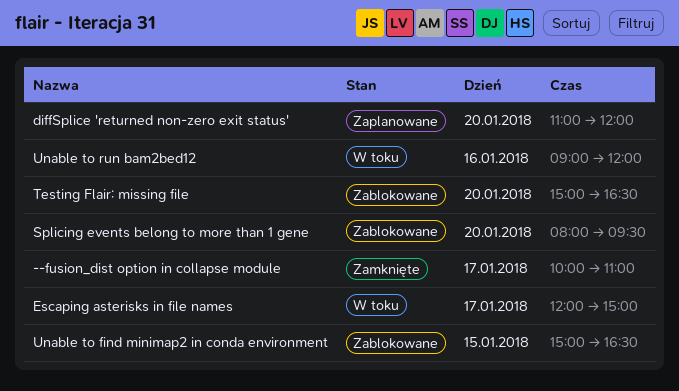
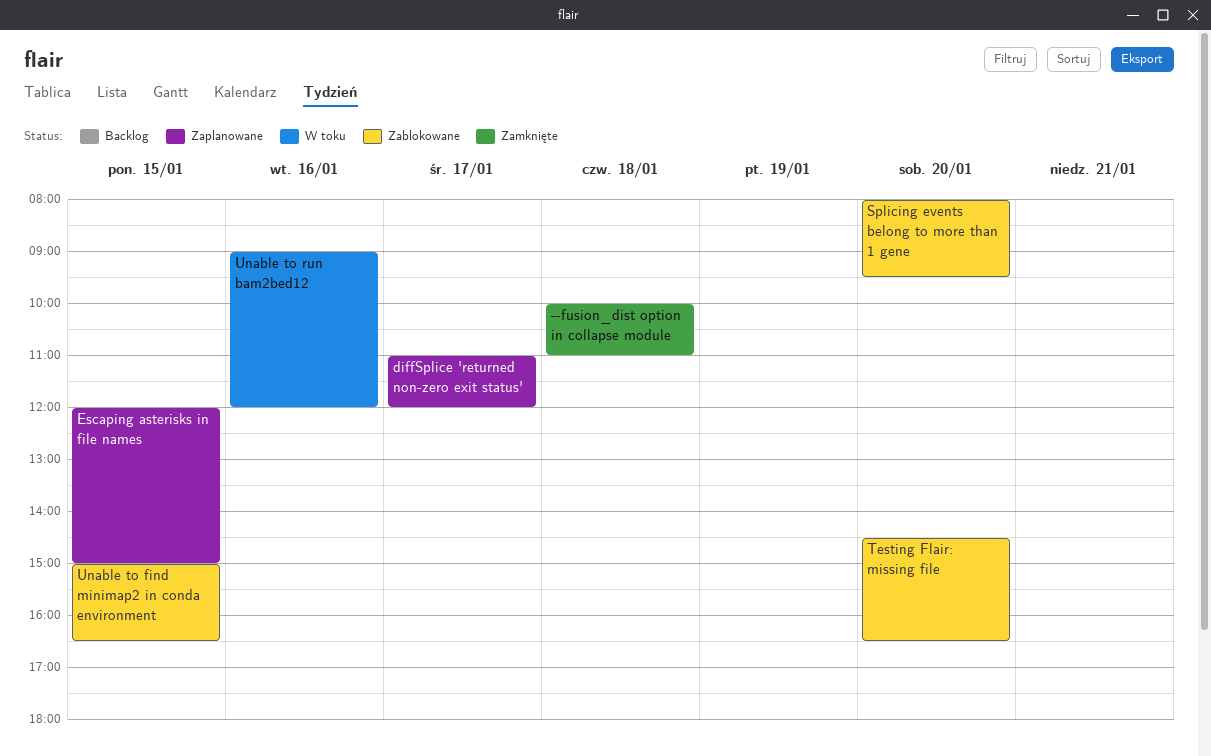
--fusion_dist option in collapse module, day: Jan 17 -> Jan 18
diffSplice 'returned non-zero exit status', day: Jan 20 -> Jan 17
Escaping asterisks in file names, status: W toku -> Zaplanowane
Escaping asterisks in file names, day: Jan 17 -> Jan 15
Testing Flair: missing file, begins: 15:00 -> 14:30

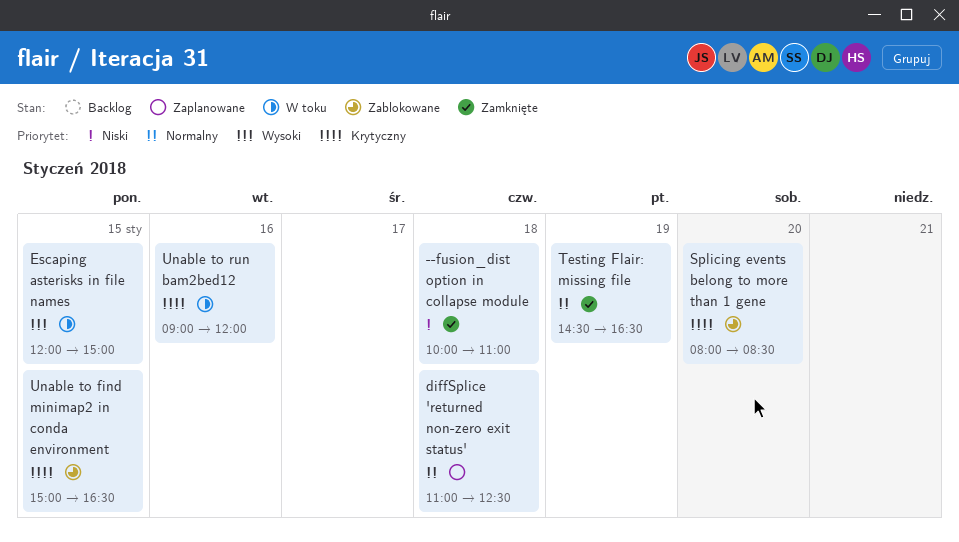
diffSplice 'returned non-zero exit status', day: Jan 17 -> Jan 18
diffSplice 'returned non-zero exit status', ends: 12:00 -> 12:30
Escaping asterisks in file names, status: Zaplanowane -> W toku
Splicing events belong to more than 1 gene, ends: 09:30 -> 08:30
Testing Flair: missing file, status: Zablokowane -> Zamknięte
Testing Flair: missing file, day: Jan 20 -> Jan 19

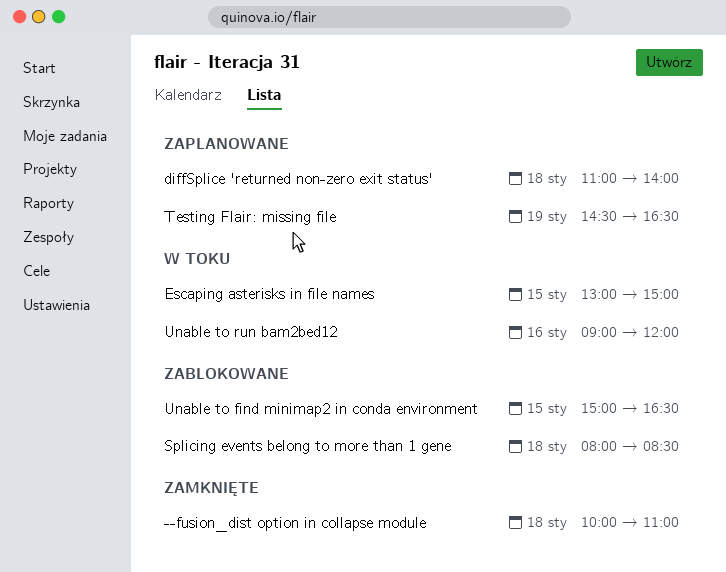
diffSplice 'returned non-zero exit status', ends: 12:30 -> 14:00
Escaping asterisks in file names, begins: 12:00 -> 13:00
Splicing events belong to more than 1 gene, day: Jan 20 -> Jan 18
Testing Flair: missing file, status: Zamknięte -> Zaplanowane

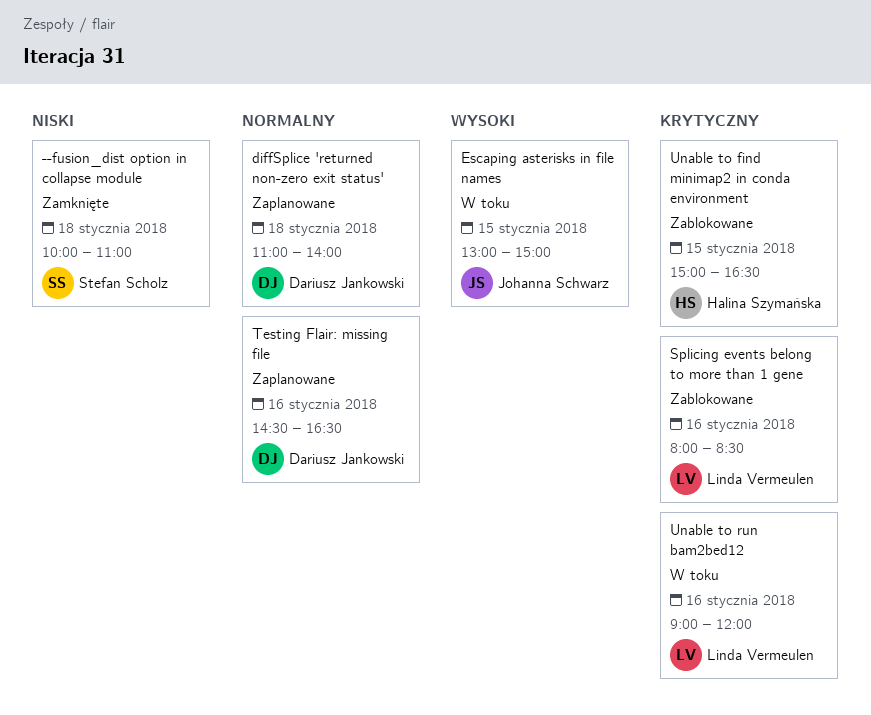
Splicing events belong to more than 1 gene, day: Jan 18 -> Jan 16
Testing Flair: missing file, day: Jan 19 -> Jan 16

